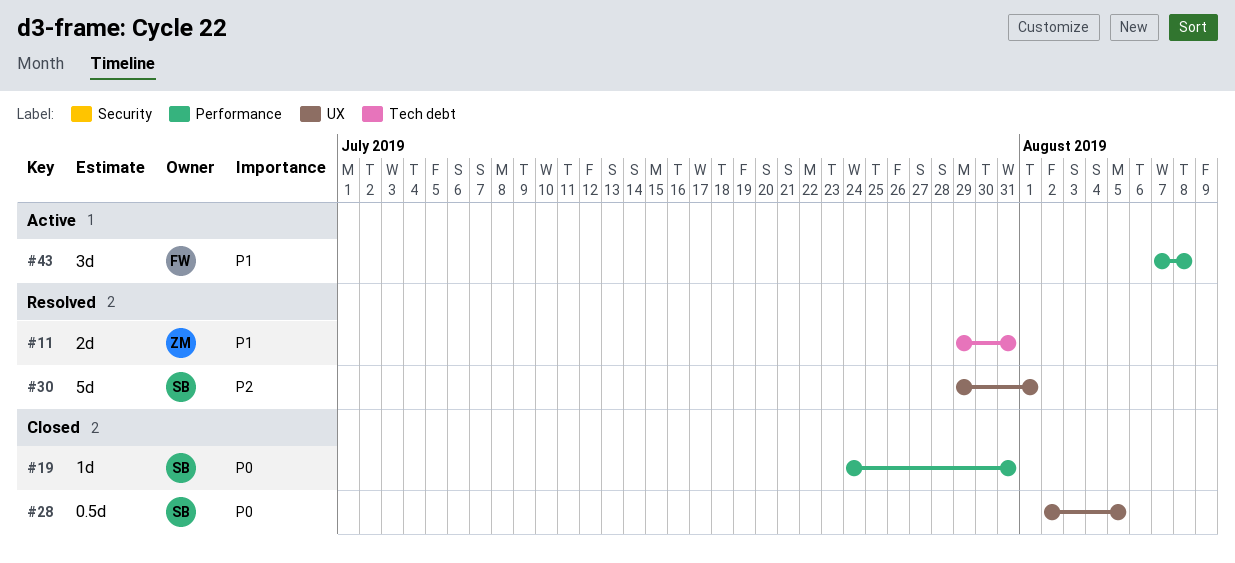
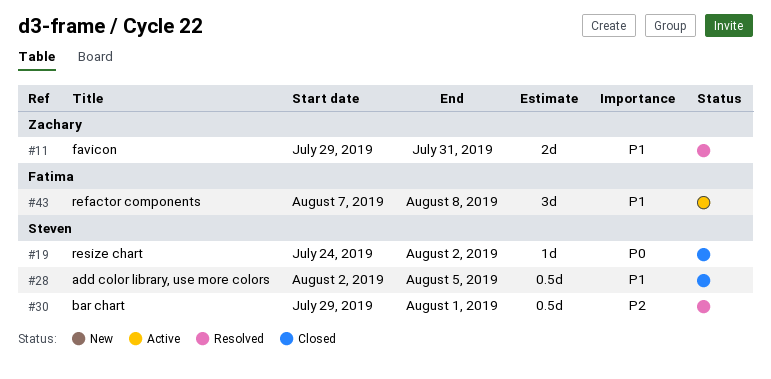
#19, due: Jul 31 -> Aug 2
#28, priority: P0 -> P1
#30, estimate: 5d -> 0.5d

